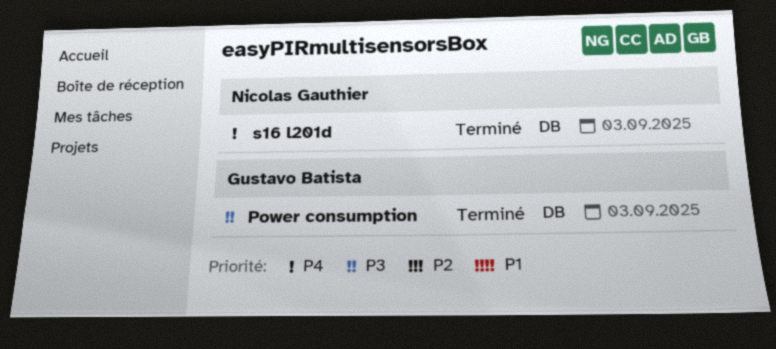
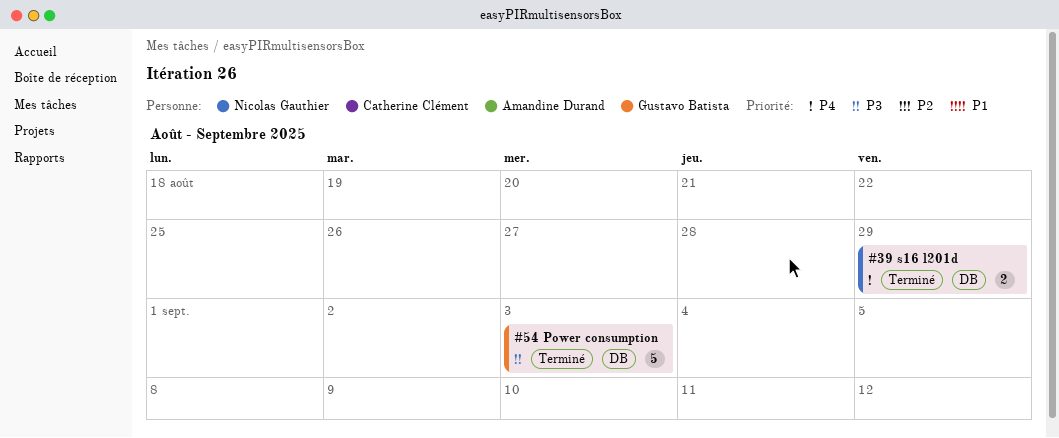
s16 l201d, due: Sep 3 -> Aug 29

